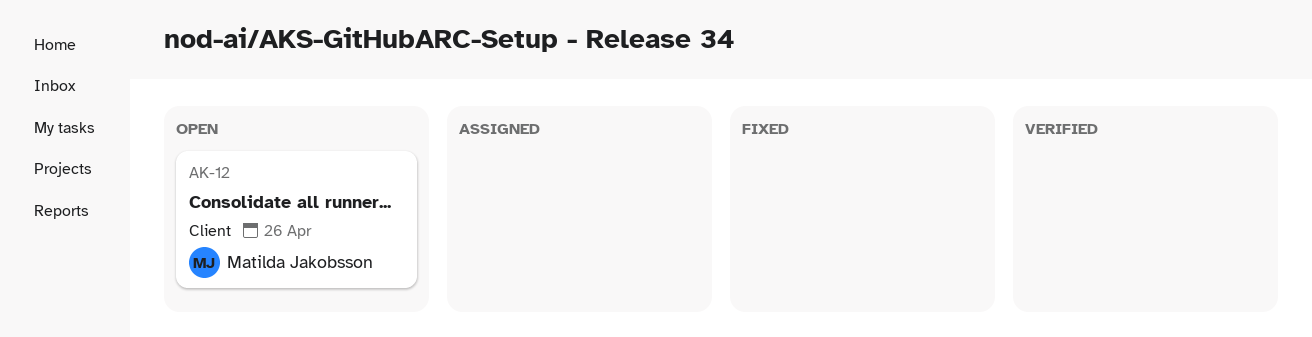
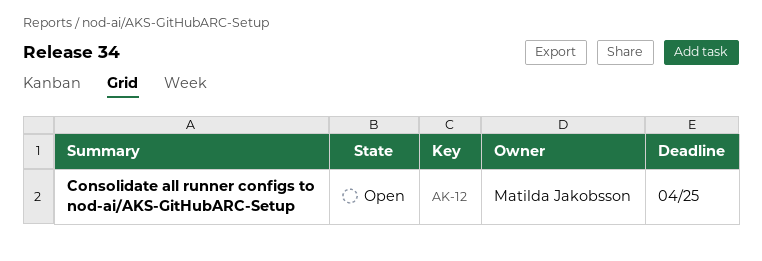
AK-12, due: Apr 26 -> Apr 25

